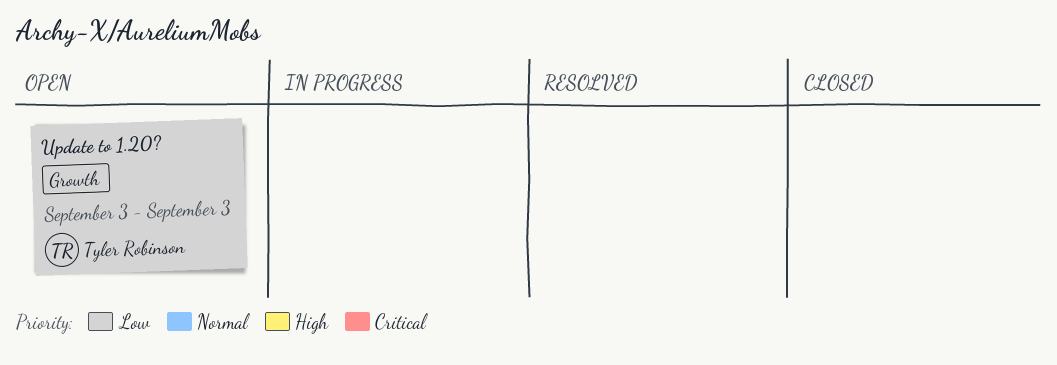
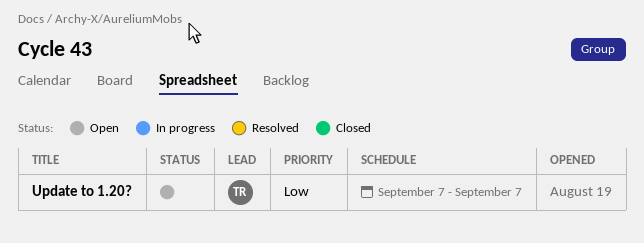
Update to 1.20?, start: Sep 3 -> Sep 7
Update to 1.20?, due: Sep 3 -> Sep 7

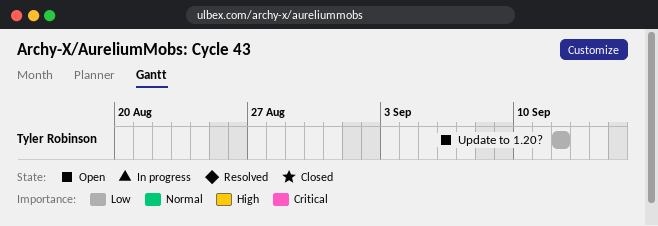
Update to 1.20?, start: Sep 7 -> Sep 12
Update to 1.20?, due: Sep 7 -> Sep 12

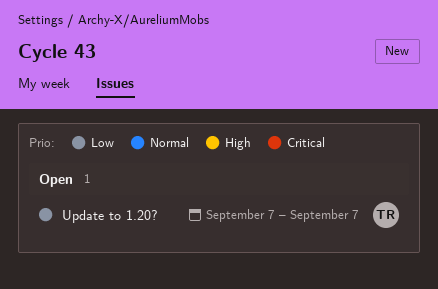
Update to 1.20?, start: Sep 12 -> Sep 7
Update to 1.20?, due: Sep 12 -> Sep 7

